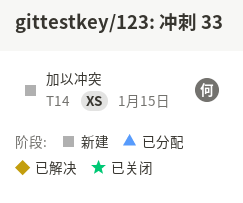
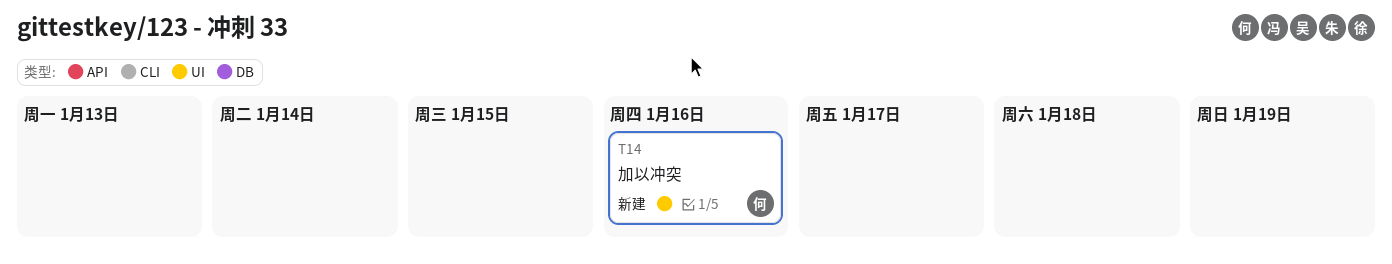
T14, due: Jan 15 -> Jan 16

